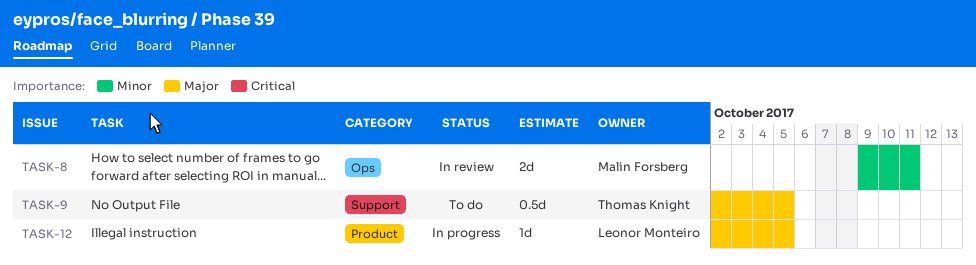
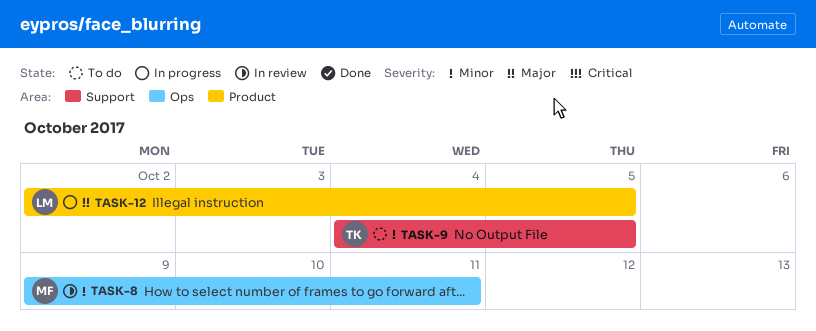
TASK-9, priority: Major -> Minor
TASK-9, start: Oct 2 -> Oct 4

